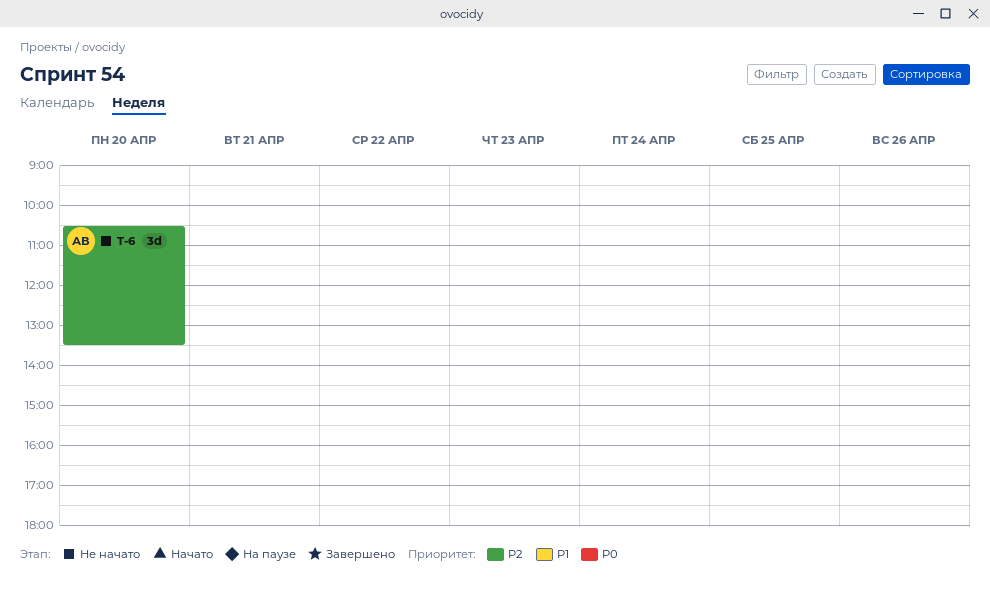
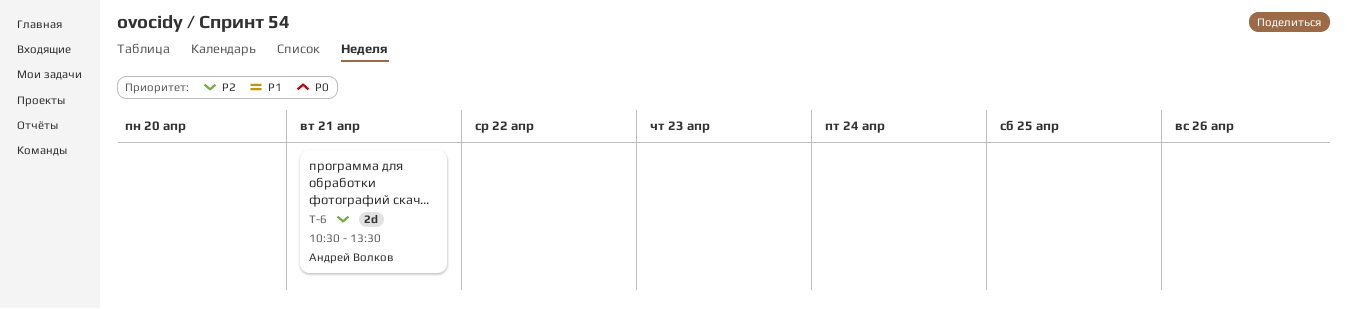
T-6, estimate: 3d -> 2d
T-6, day: Apr 20 -> Apr 21

